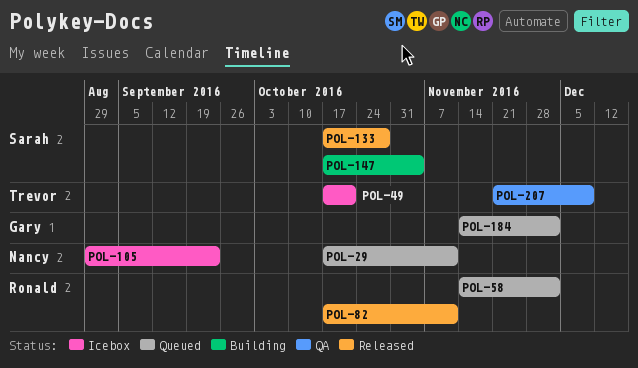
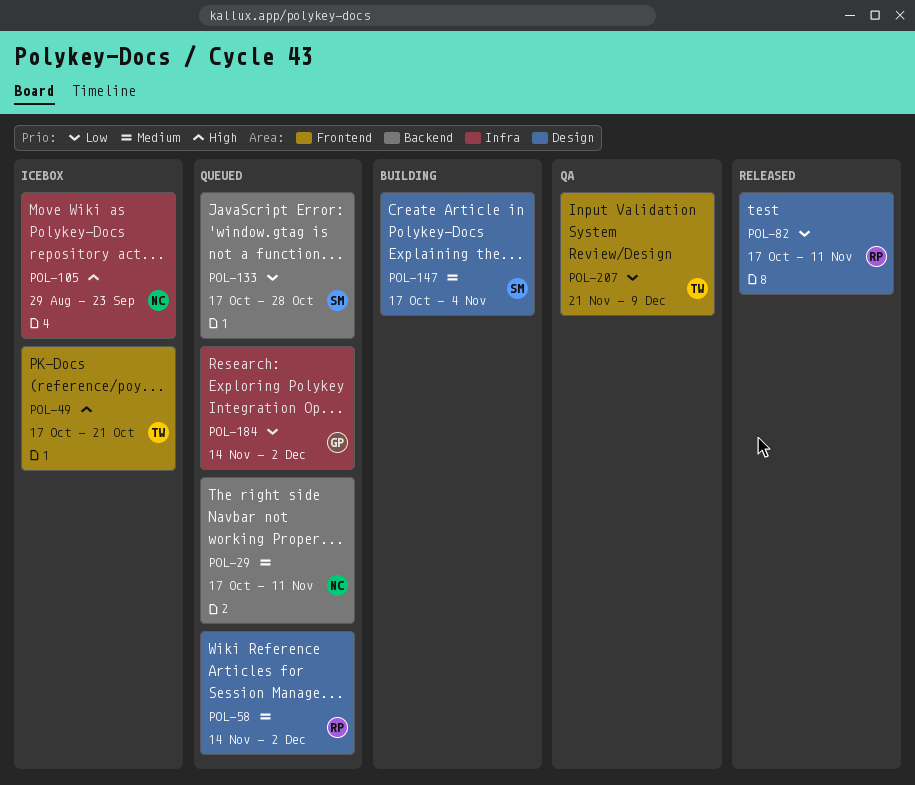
POL-133, status: Released -> Queued

